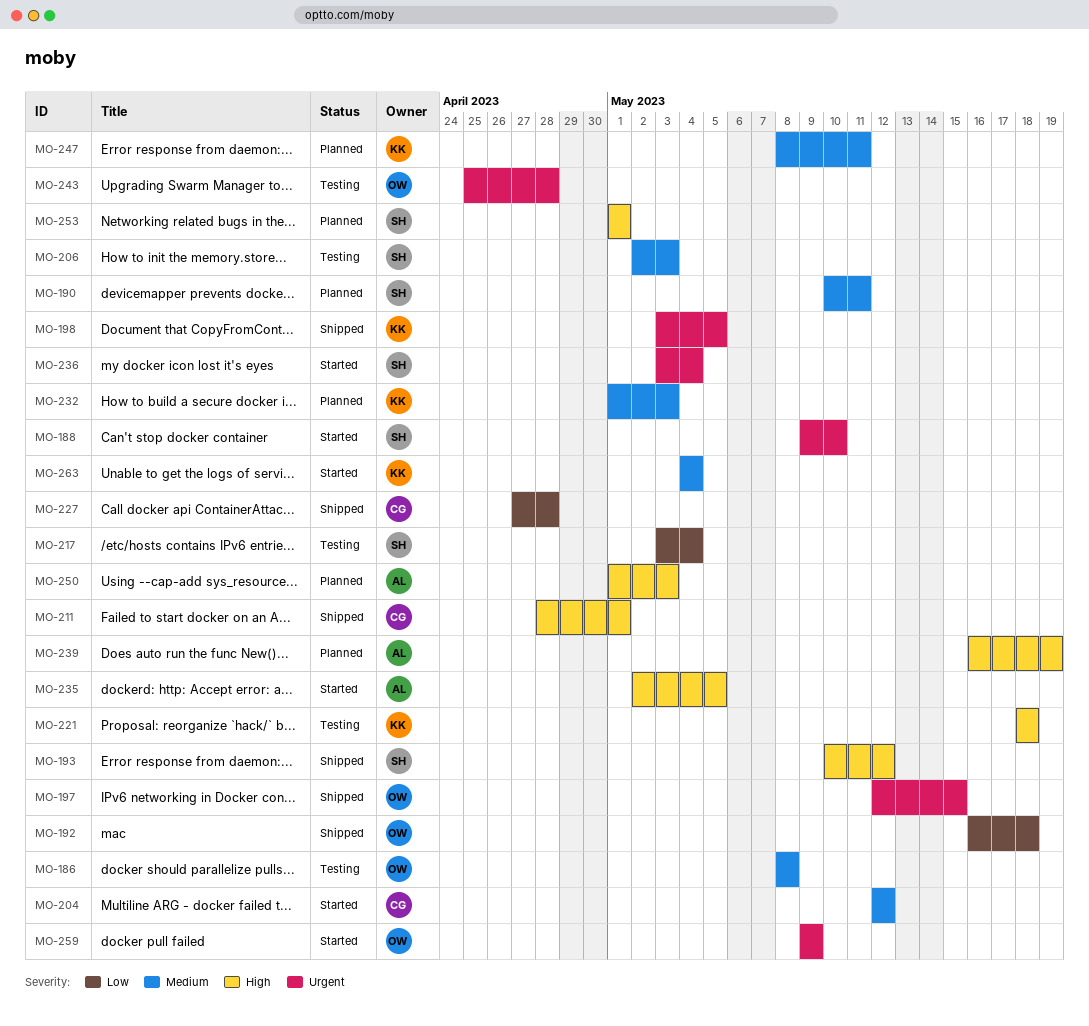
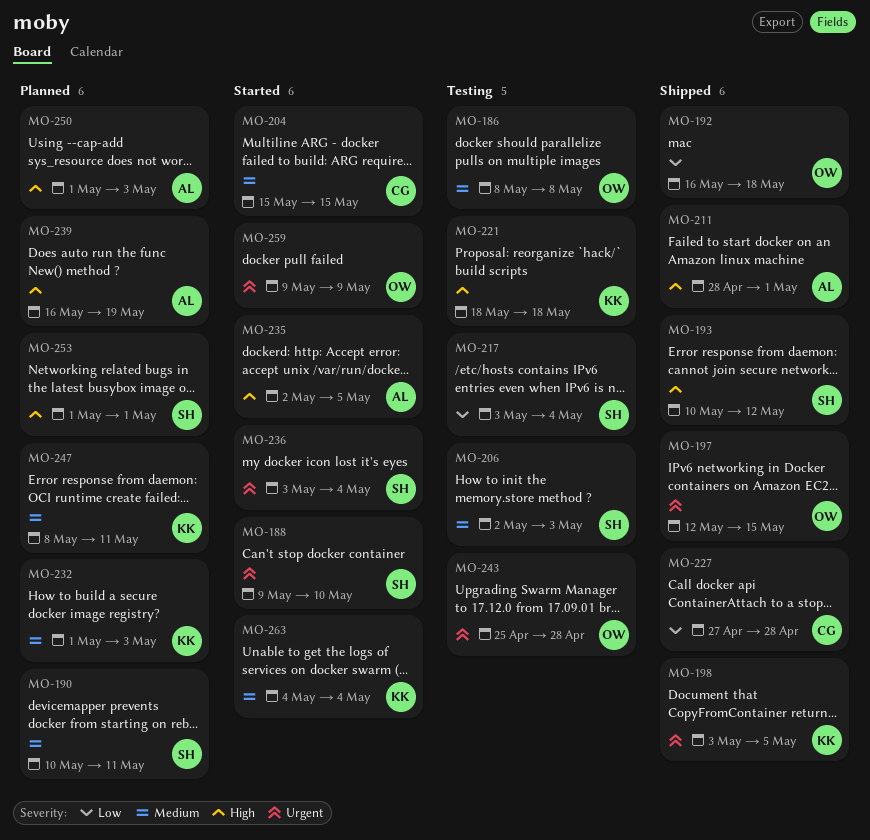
MO-204, start: May 12 -> May 15
MO-204, due: May 12 -> May 15
MO-211, owner: CG -> AL

